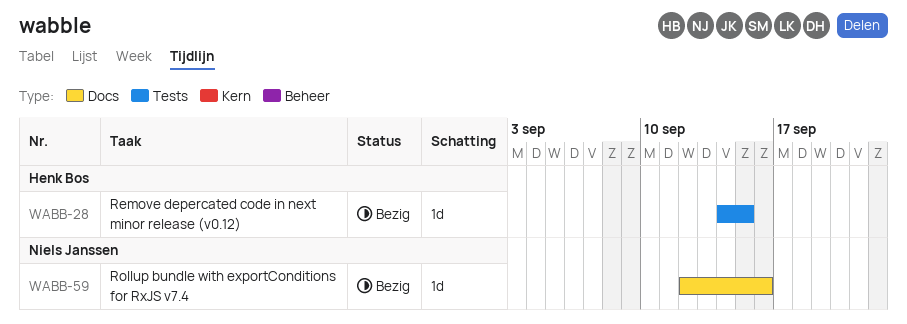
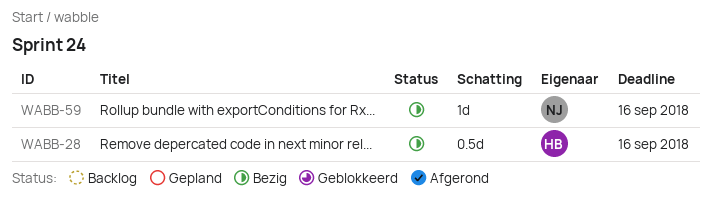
WABB-28, estimate: 1d -> 0.5d
WABB-28, due: Sep 15 -> Sep 16

